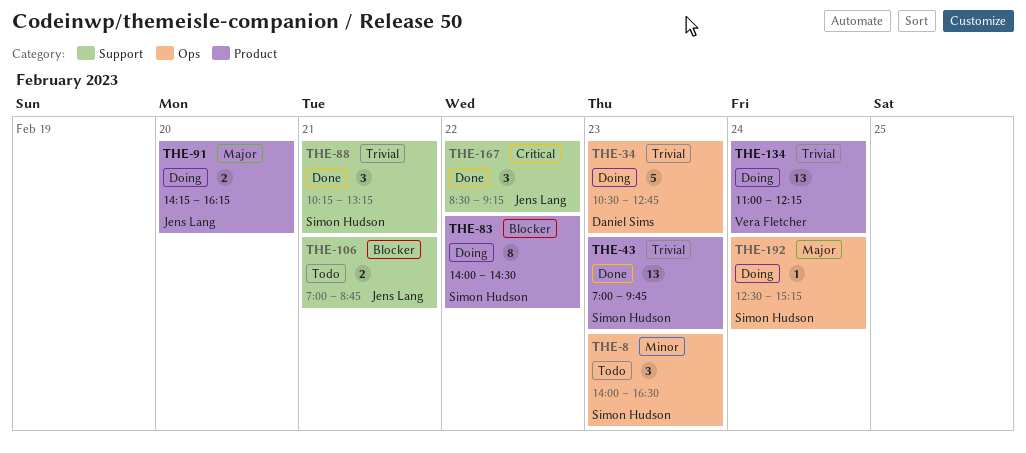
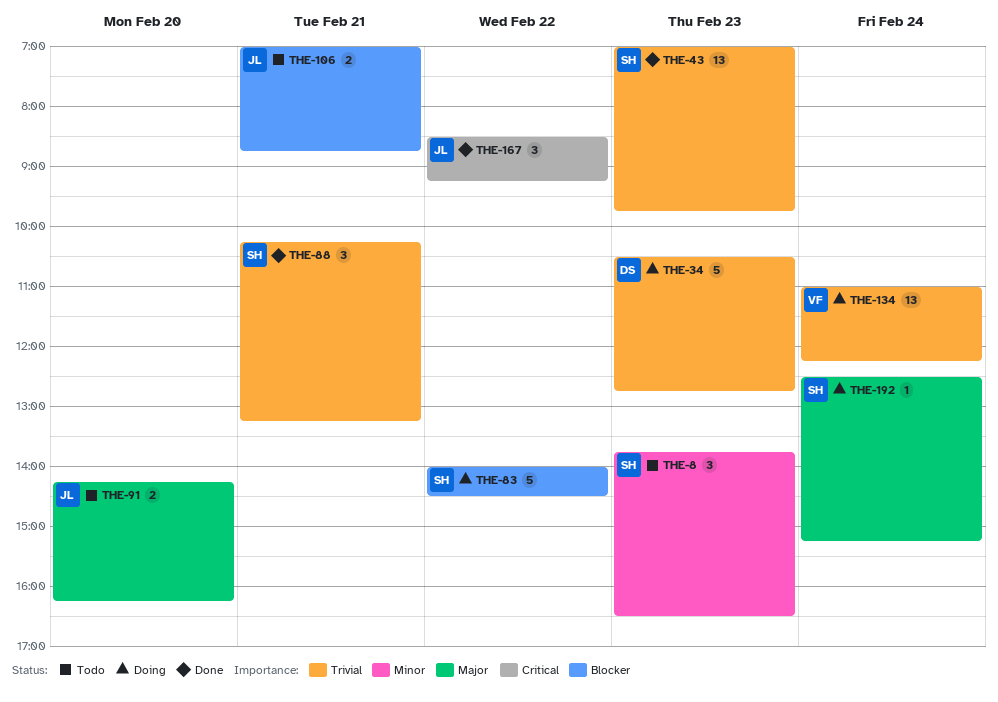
THE-8, begins: 14:00 -> 13:45
THE-83, estimate: 8 -> 5
THE-91, status: Doing -> Todo

